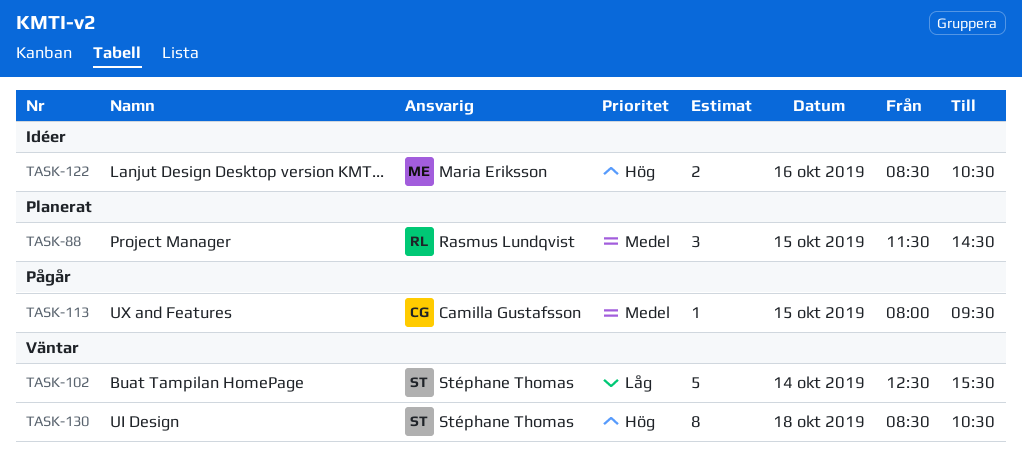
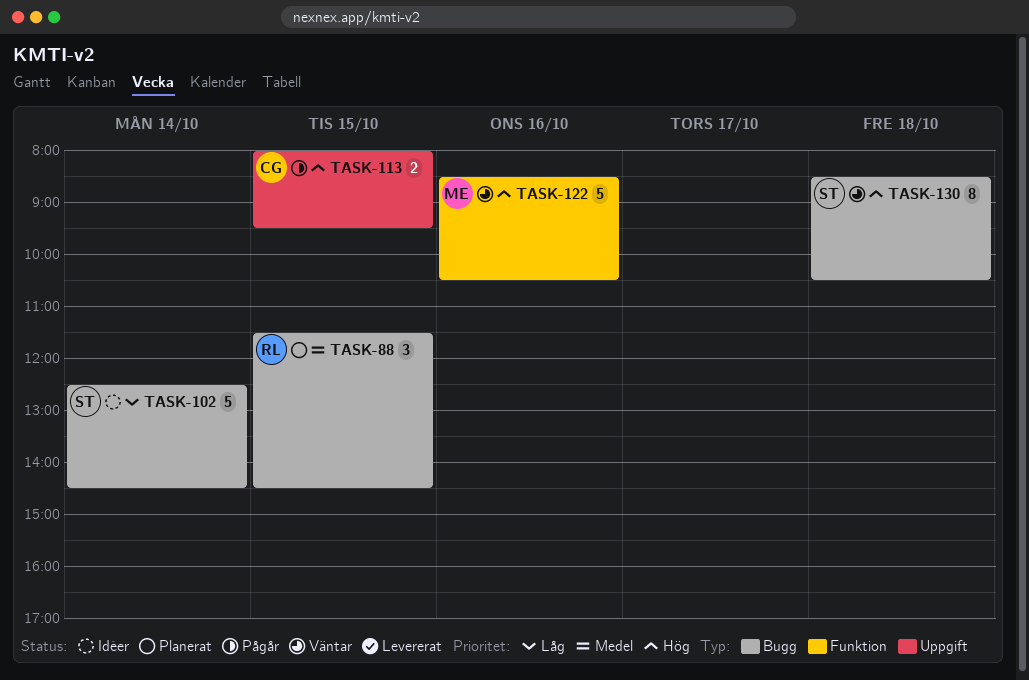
TASK-102, status: Väntar -> Idéer
TASK-102, ends: 15:30 -> 14:30
TASK-113, priority: Medel -> Hög
TASK-113, estimate: 1 -> 2
TASK-122, status: Idéer -> Väntar
TASK-122, estimate: 2 -> 5

